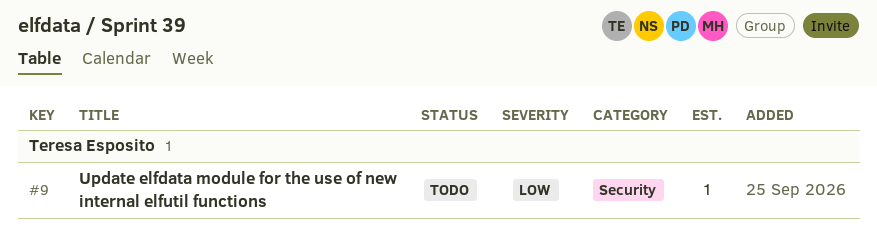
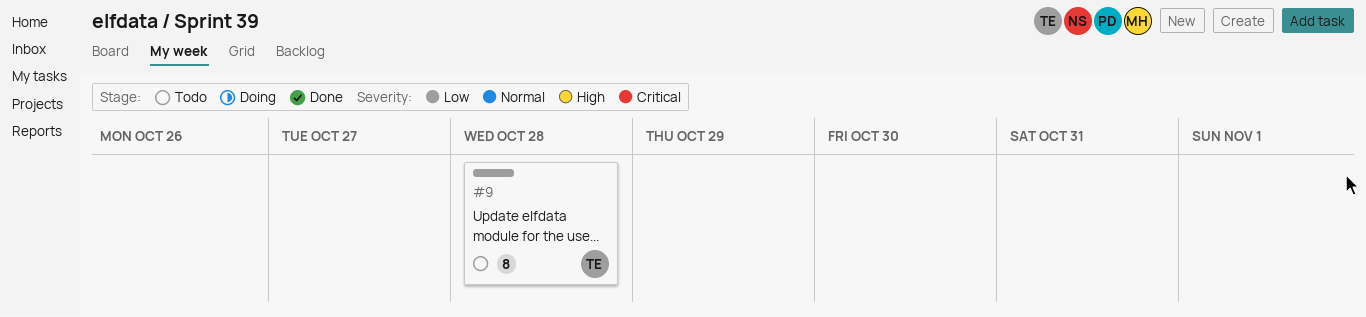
#9, estimate: 1 -> 8

